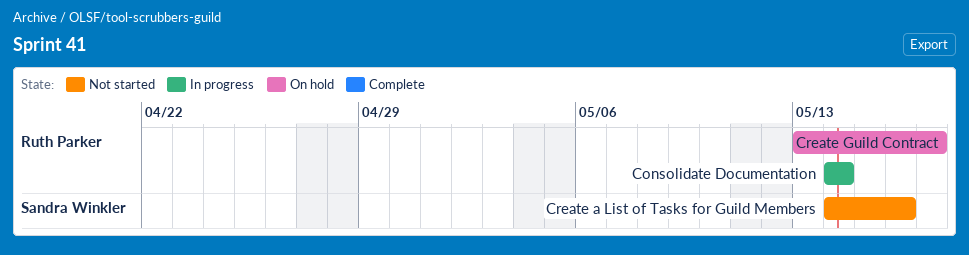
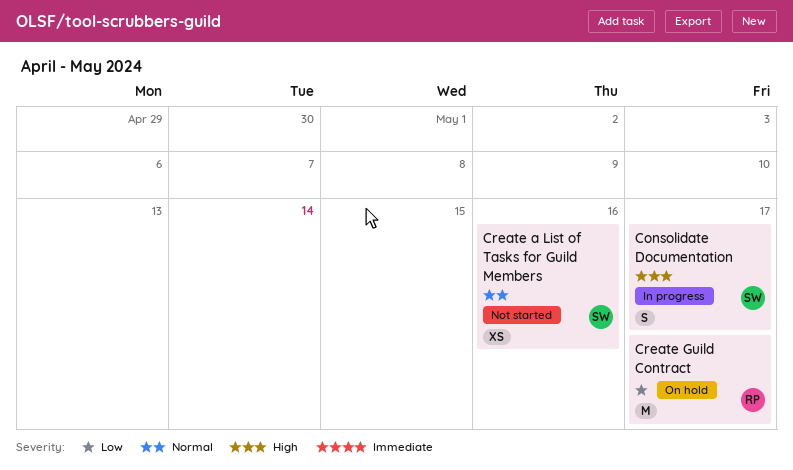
Consolidate Documentation, owner: Ruth Parker -> Sandra Winkler
Consolidate Documentation, due: May 14 -> May 17

